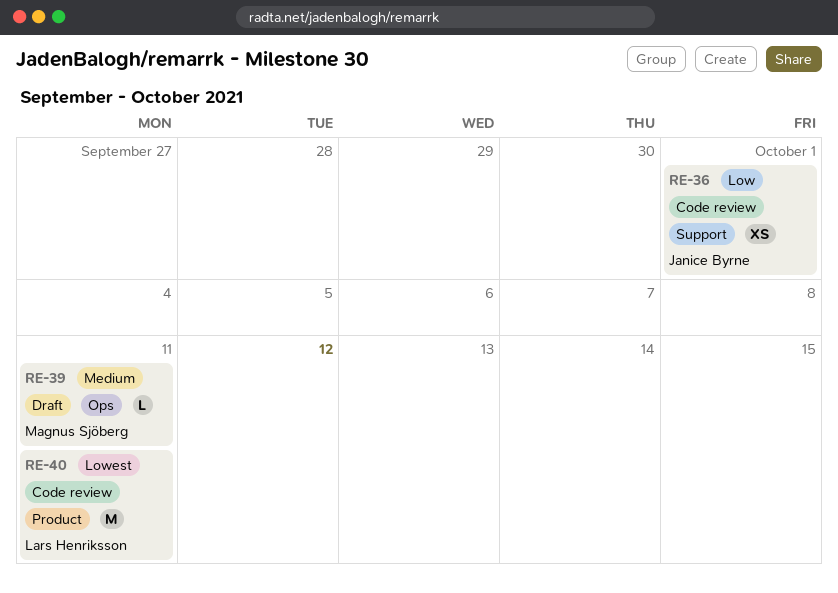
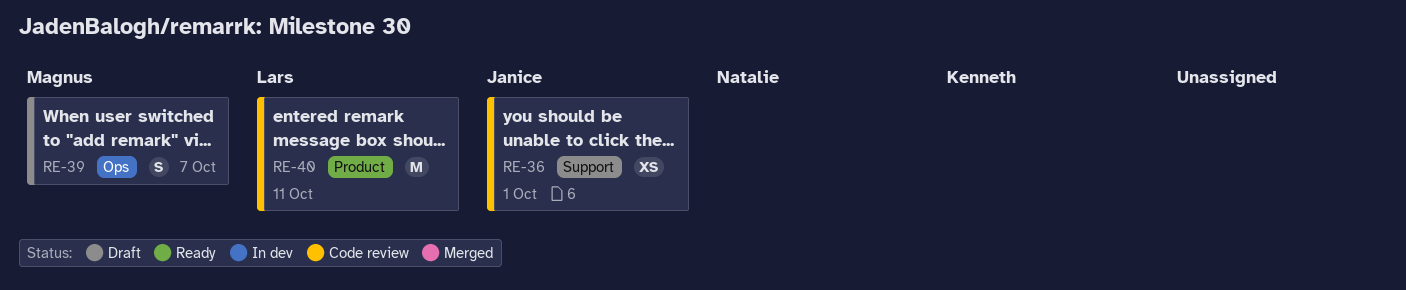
RE-39, estimate: L -> S
RE-39, due: Oct 11 -> Oct 7

